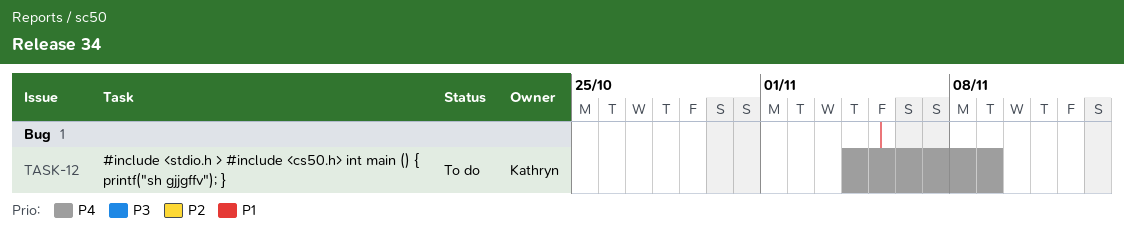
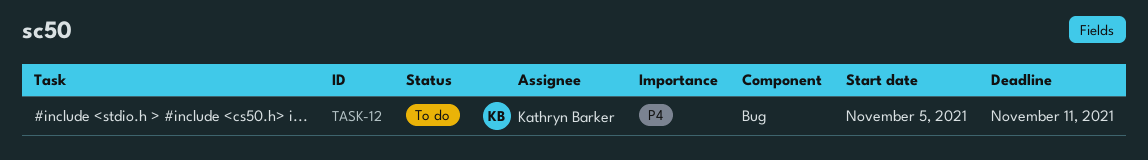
TASK-12, start: Nov 4 -> Nov 5
TASK-12, due: Nov 9 -> Nov 11

